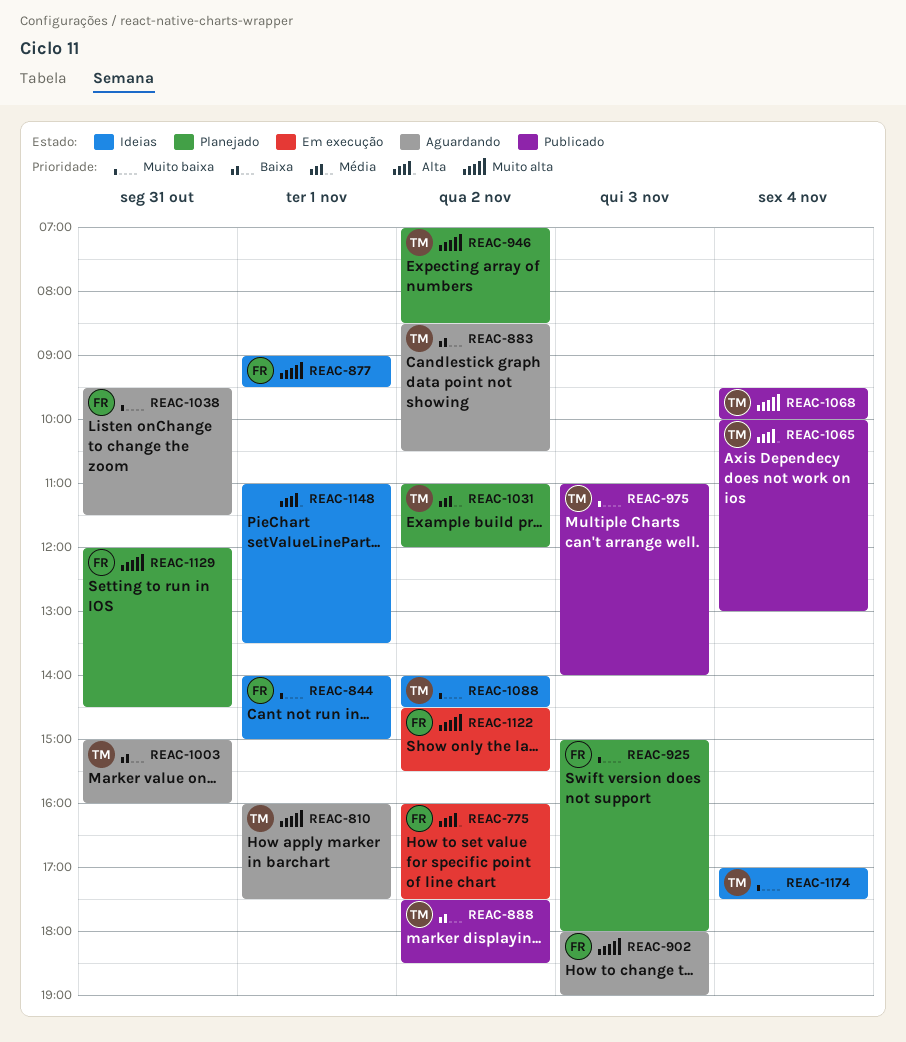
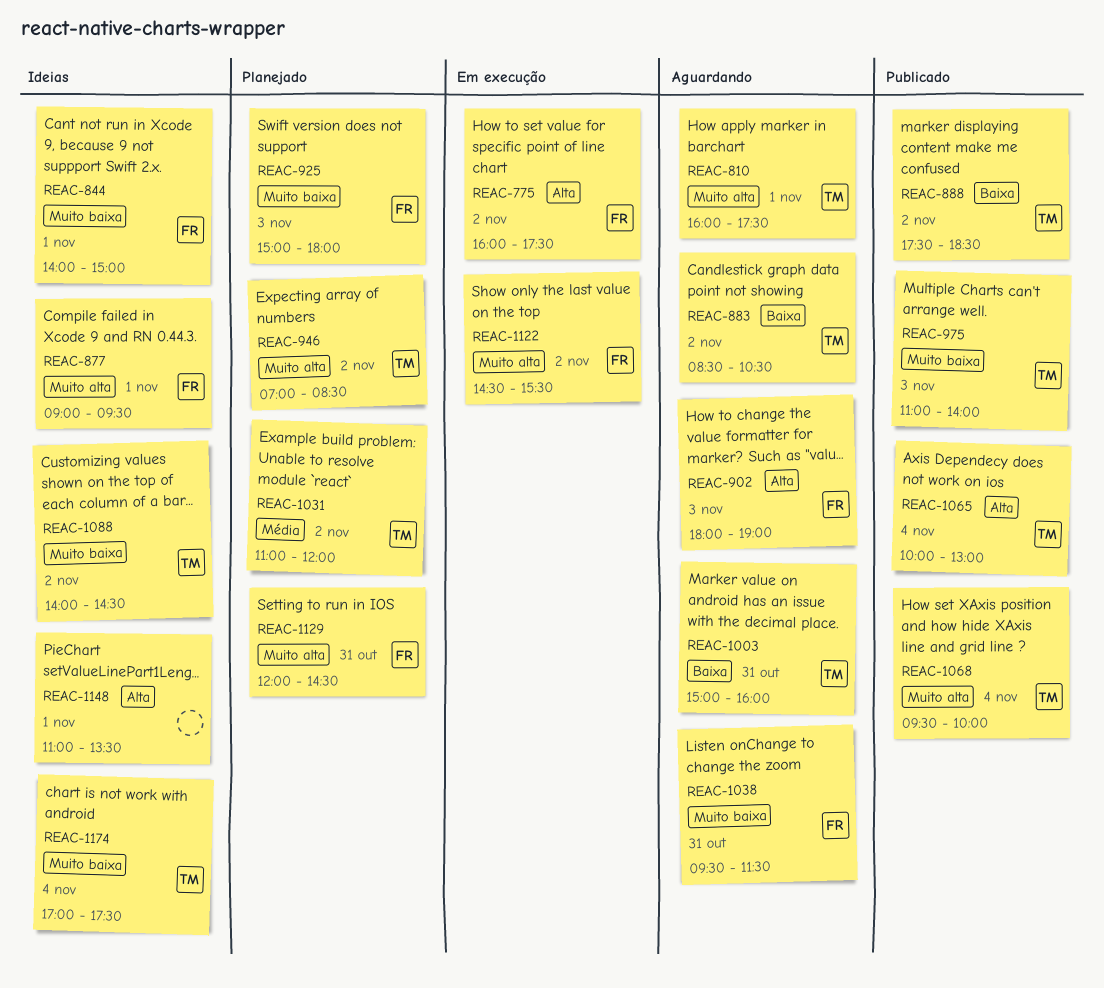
REAC-902, priority: Muito alta -> Alta

